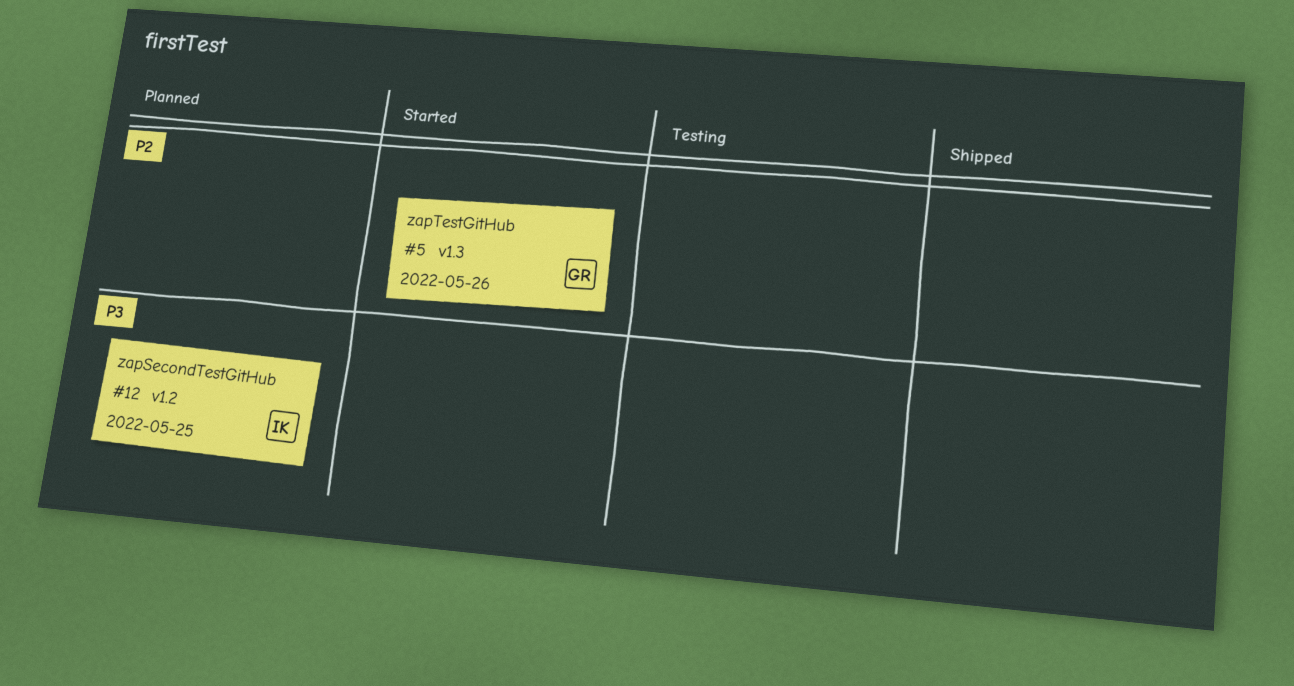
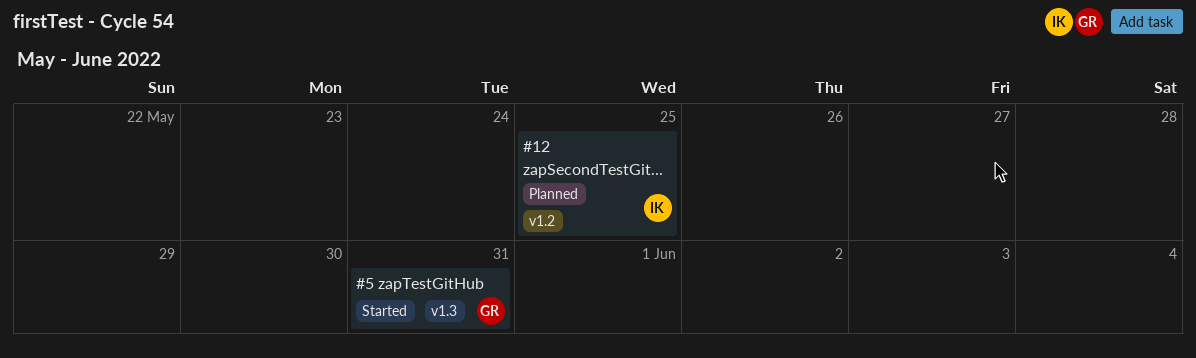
#5, due: May 26 -> May 31

